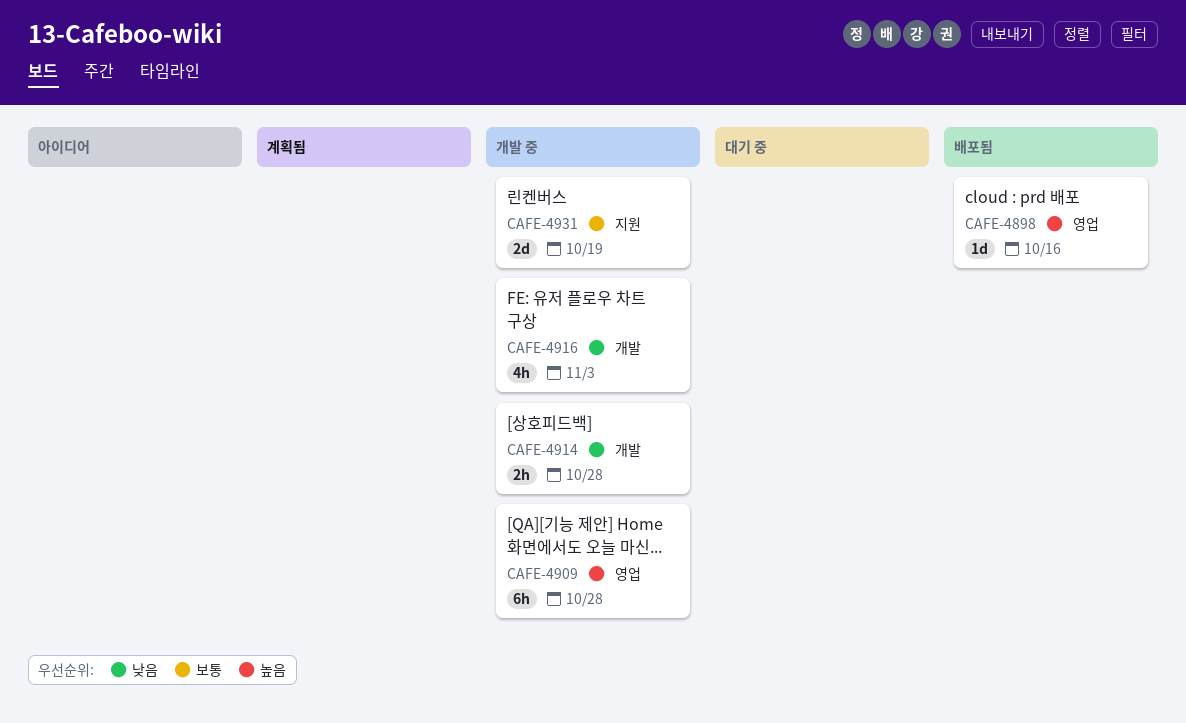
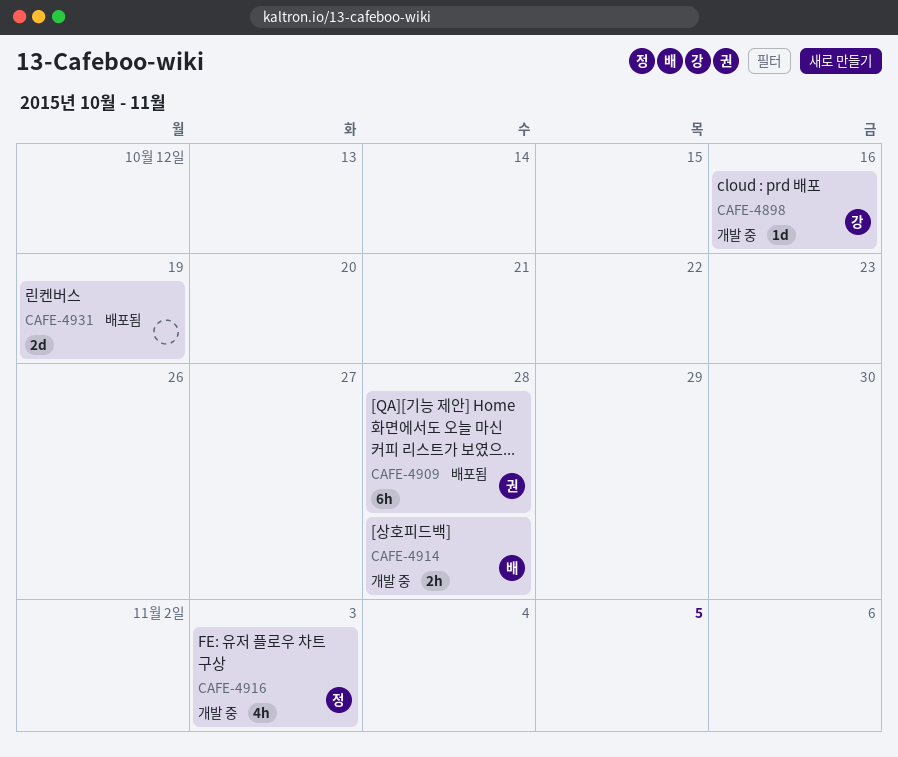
CAFE-4898, status: 배포됨 -> 개발 중
CAFE-4909, status: 개발 중 -> 배포됨
CAFE-4931, status: 개발 중 -> 배포됨

